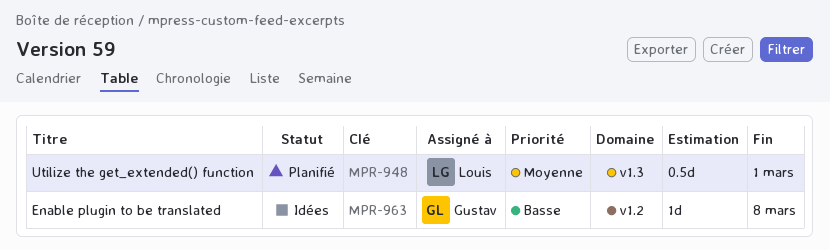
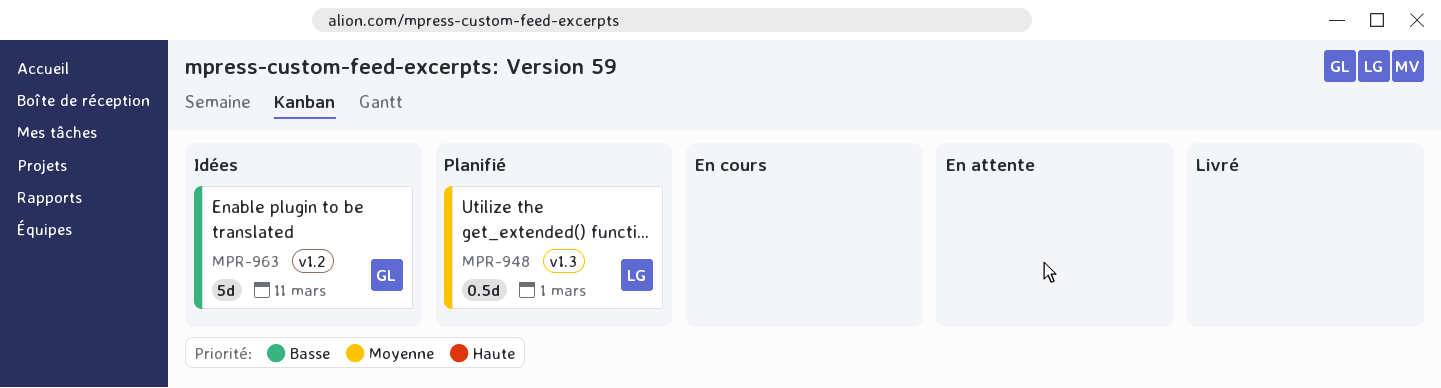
MPR-963, estimate: 1d -> 5d
MPR-963, due: Mar 8 -> Mar 11

